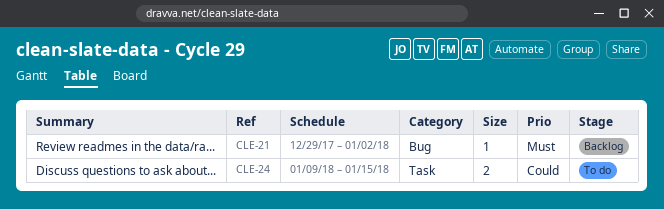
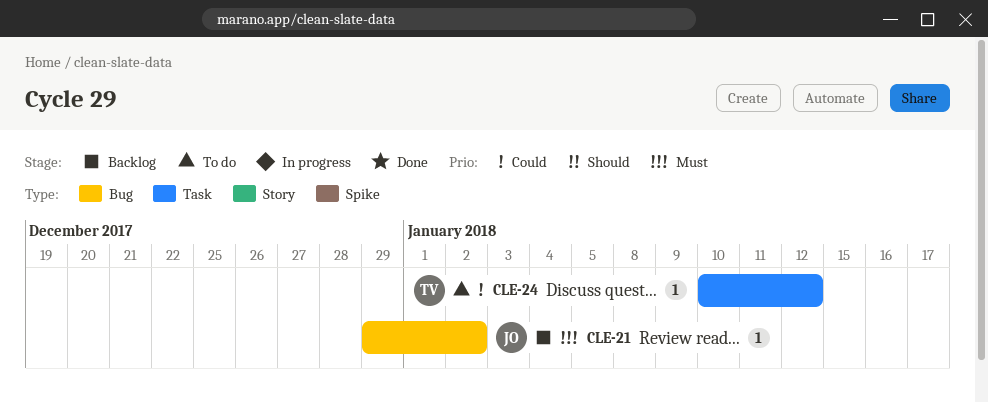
CLE-24, estimate: 2 -> 1
CLE-24, start: Jan 9 -> Jan 10
CLE-24, due: Jan 15 -> Jan 12

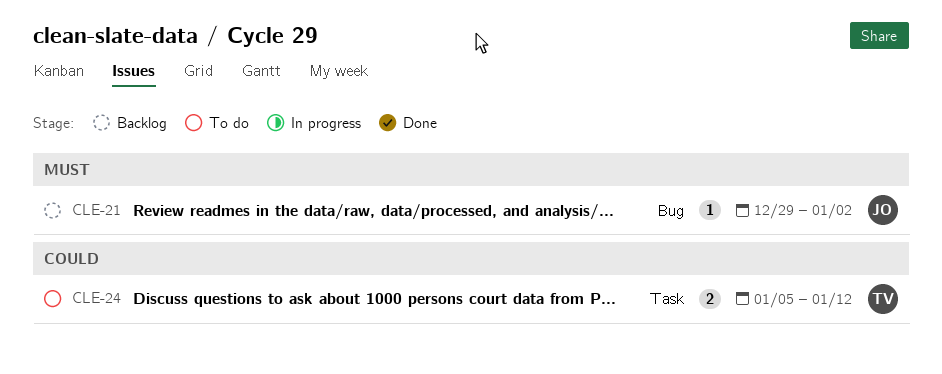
CLE-24, estimate: 1 -> 2
CLE-24, start: Jan 10 -> Jan 5

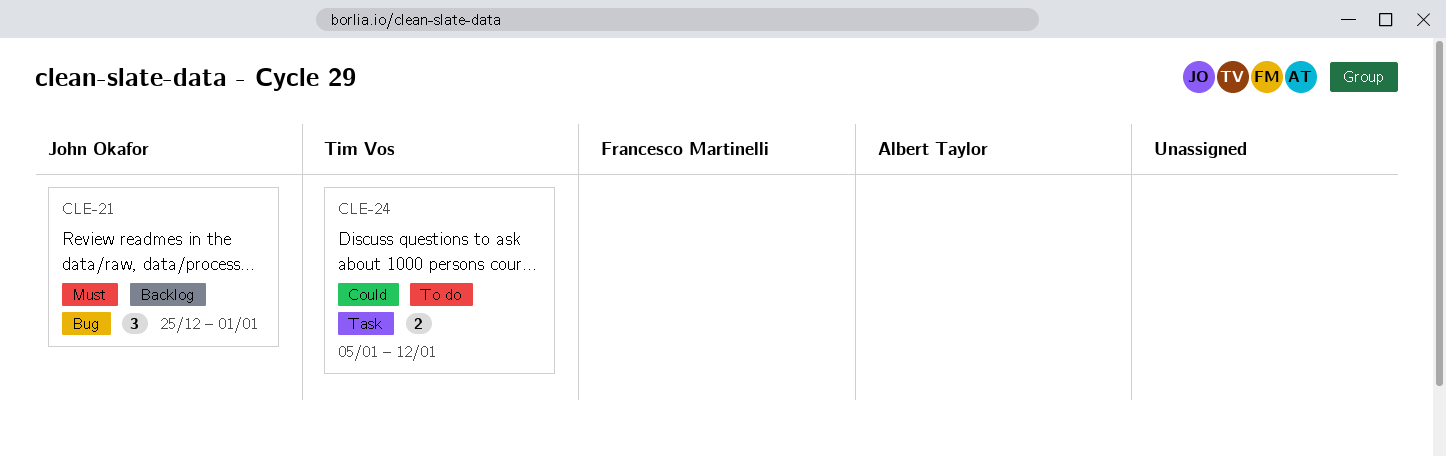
CLE-21, estimate: 1 -> 3
CLE-21, start: Dec 29 -> Dec 25
CLE-21, due: Jan 2 -> Jan 1

